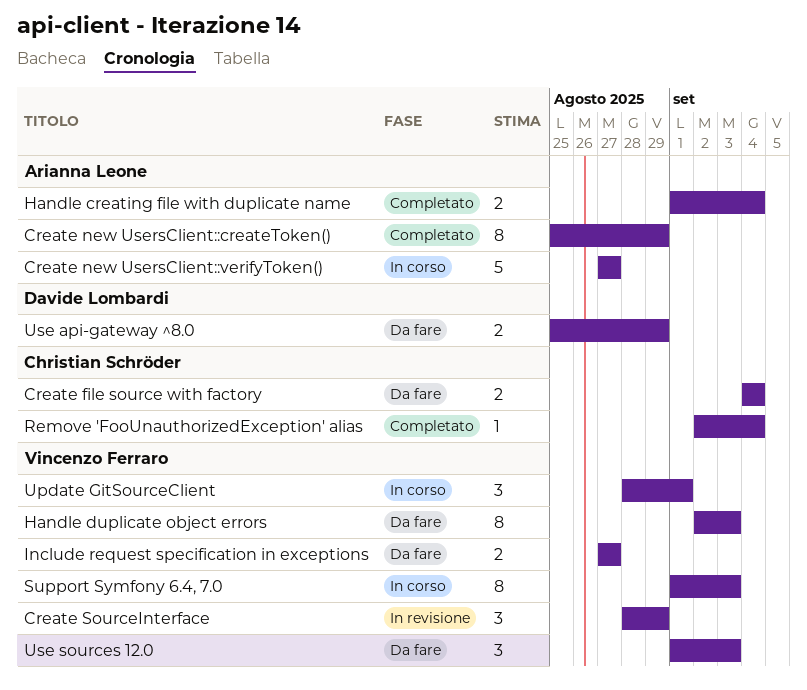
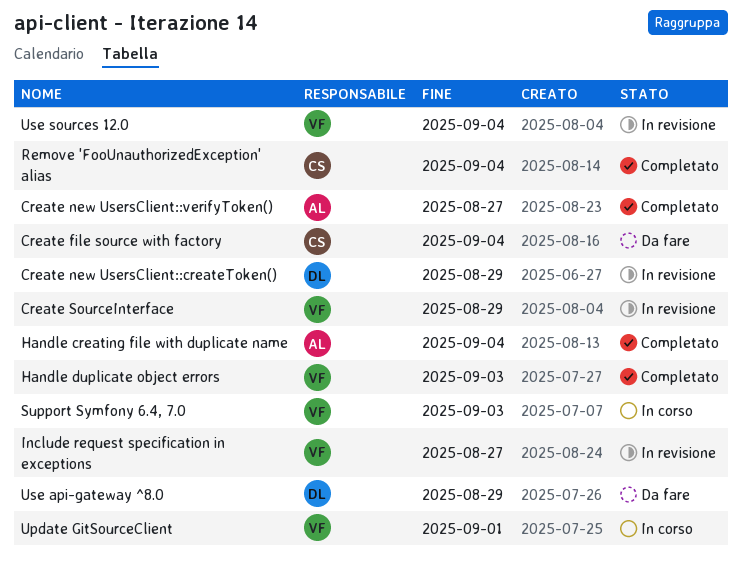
Create new UsersClient::createToken(), status: Completato -> In revisione
Create new UsersClient::createToken(), owner: Arianna Leone -> Davide Lombardi
Create new UsersClient::verifyToken(), status: In corso -> Completato
Handle duplicate object errors, status: Da fare -> Completato
Include request specification in exceptions, status: Da fare -> In revisione
Use sources 12.0, status: Da fare -> In revisione
Use sources 12.0, due: Sep 3 -> Sep 4

